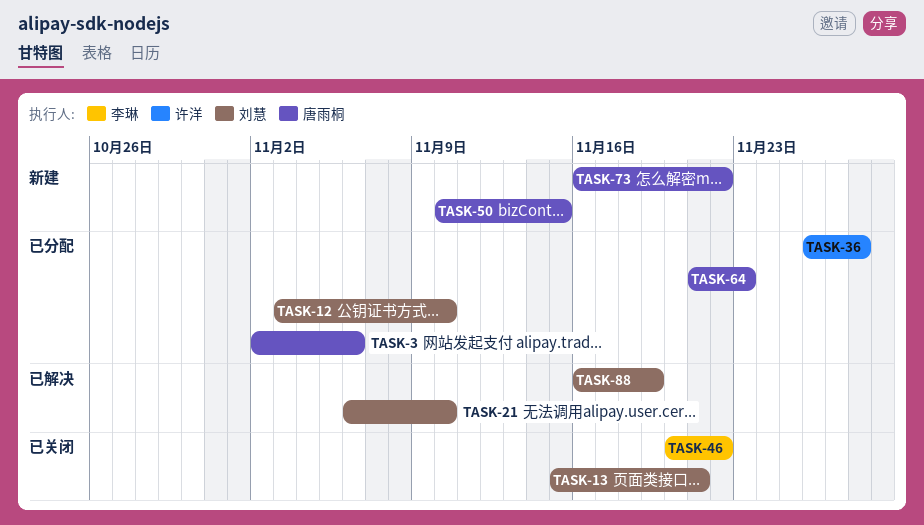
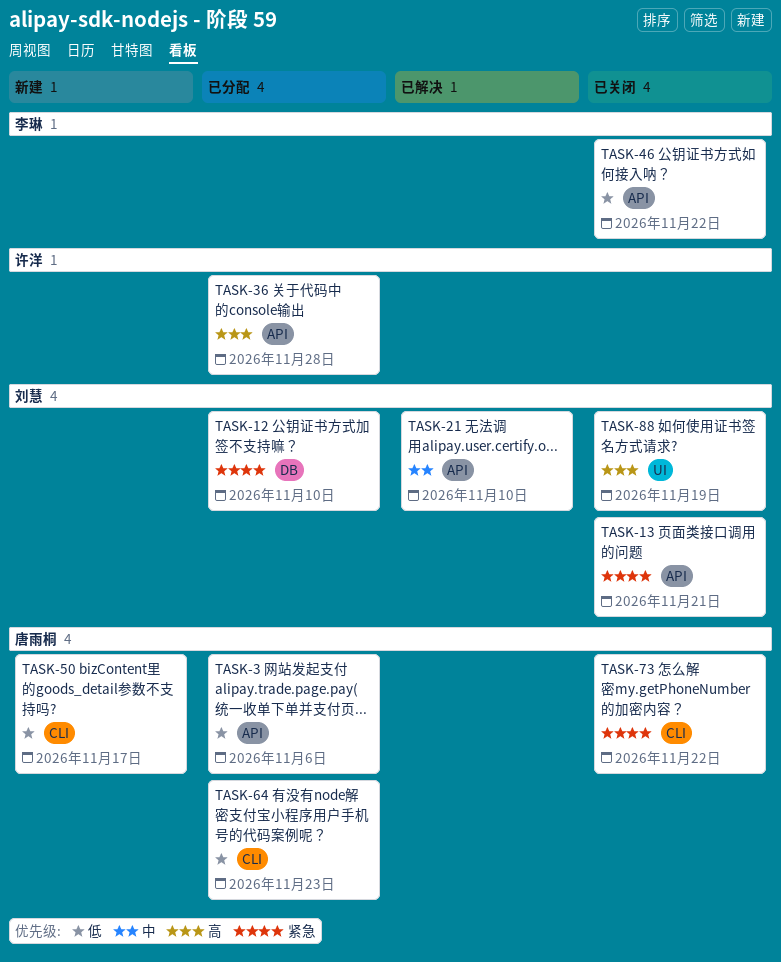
TASK-50, due: Nov 15 -> Nov 17
TASK-73, status: 新建 -> 已关闭
TASK-88, status: 已解决 -> 已关闭

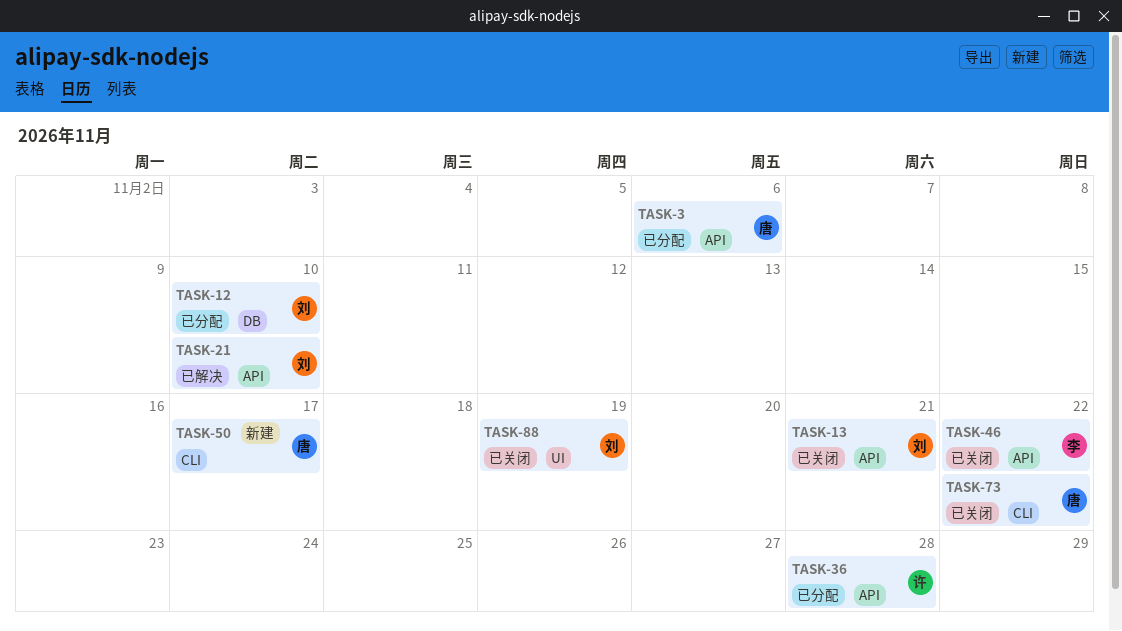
TASK-64: present -> none

